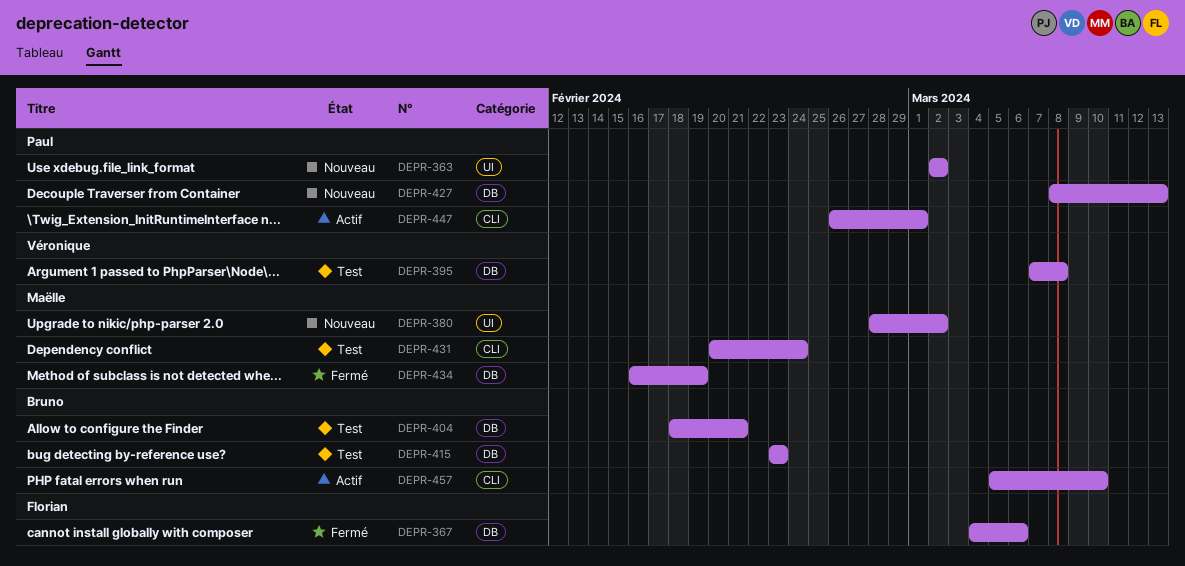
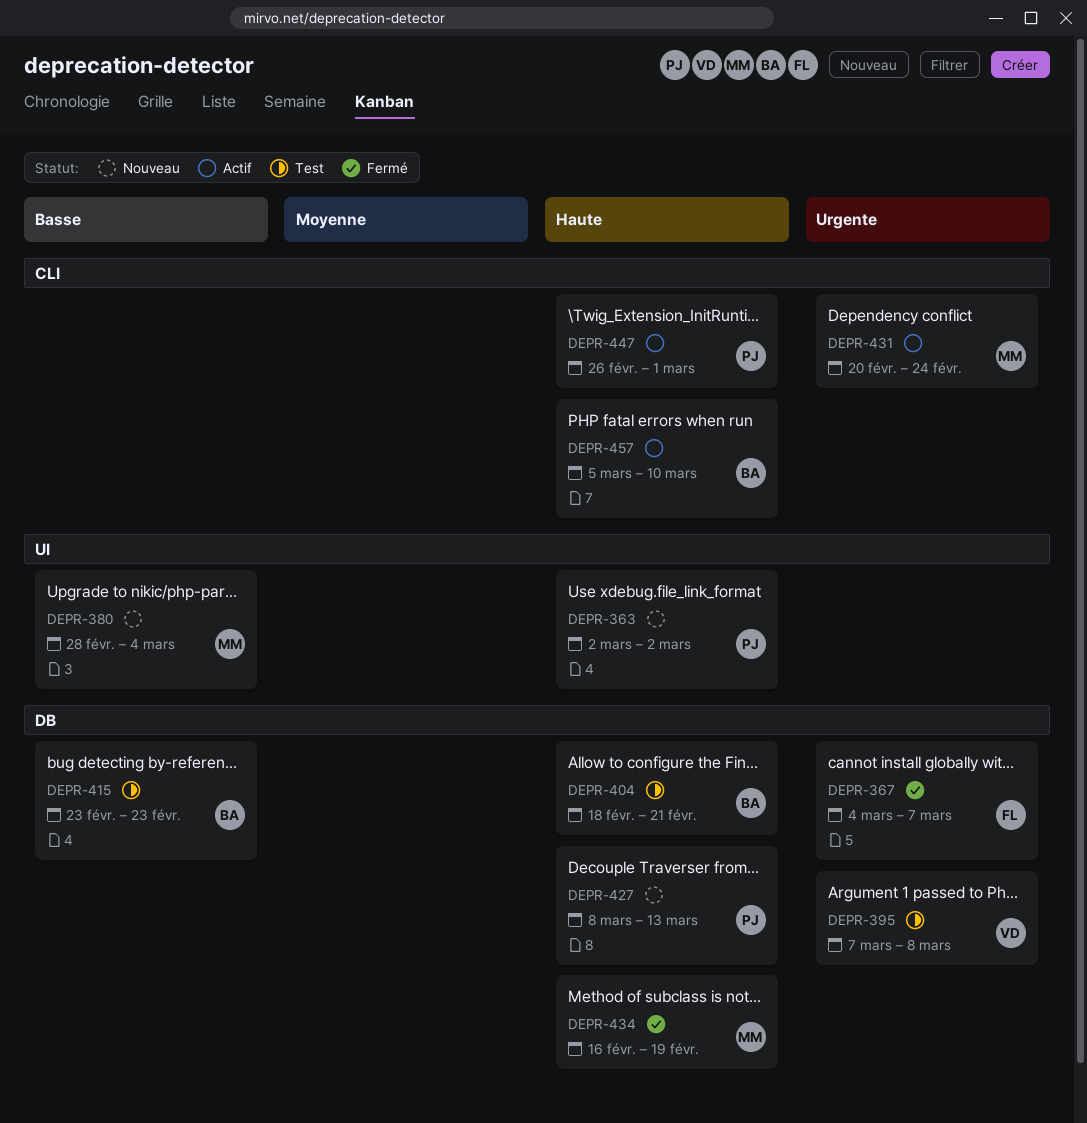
DEPR-367, due: Mar 6 -> Mar 7
DEPR-380, due: Mar 2 -> Mar 4
DEPR-431, status: Test -> Actif

